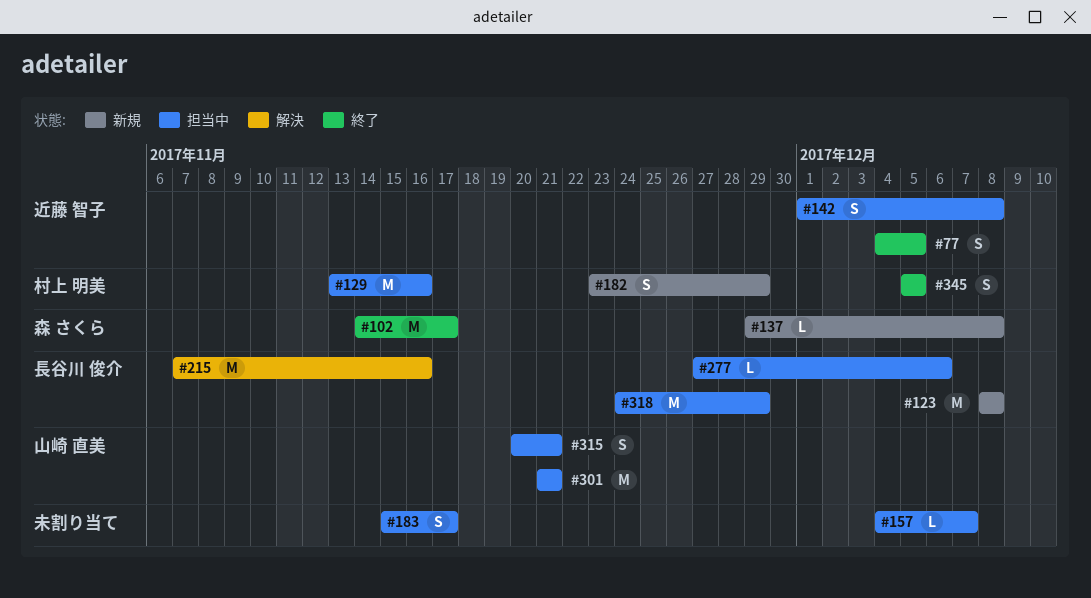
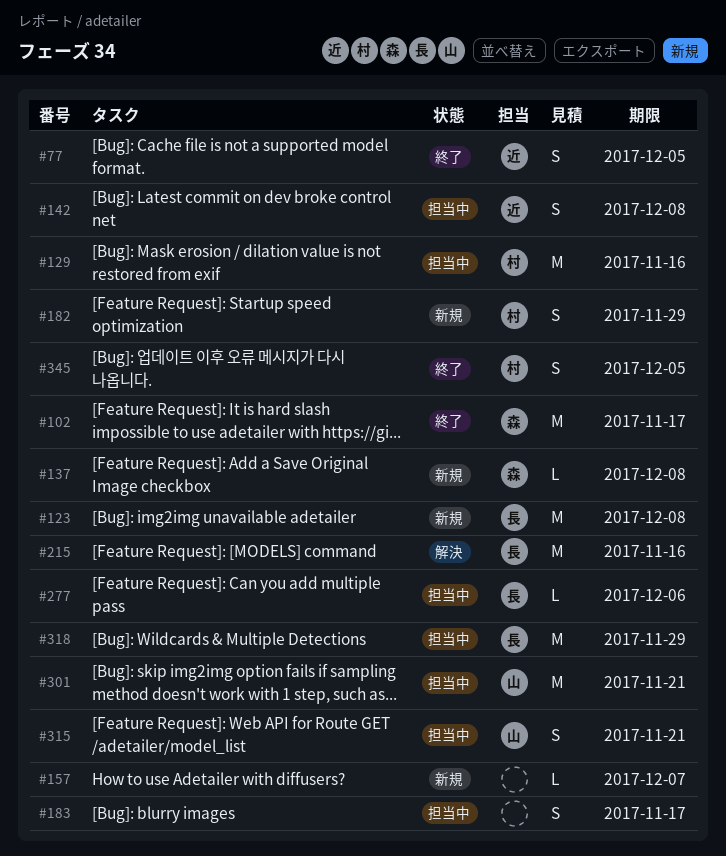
#157, status: 担当中 -> 新規

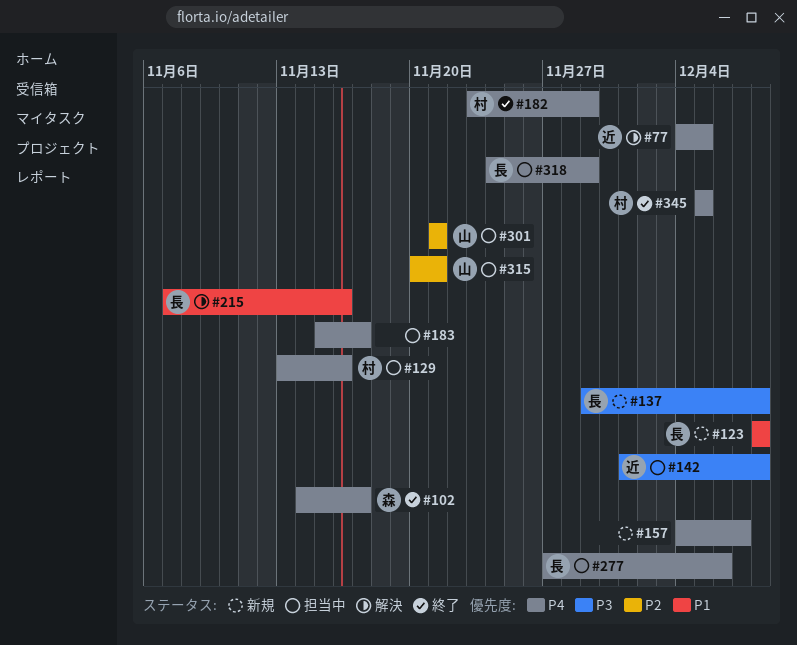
#77, status: 終了 -> 解決
#137, owner: 森 -> 長
#182, status: 新規 -> 終了

